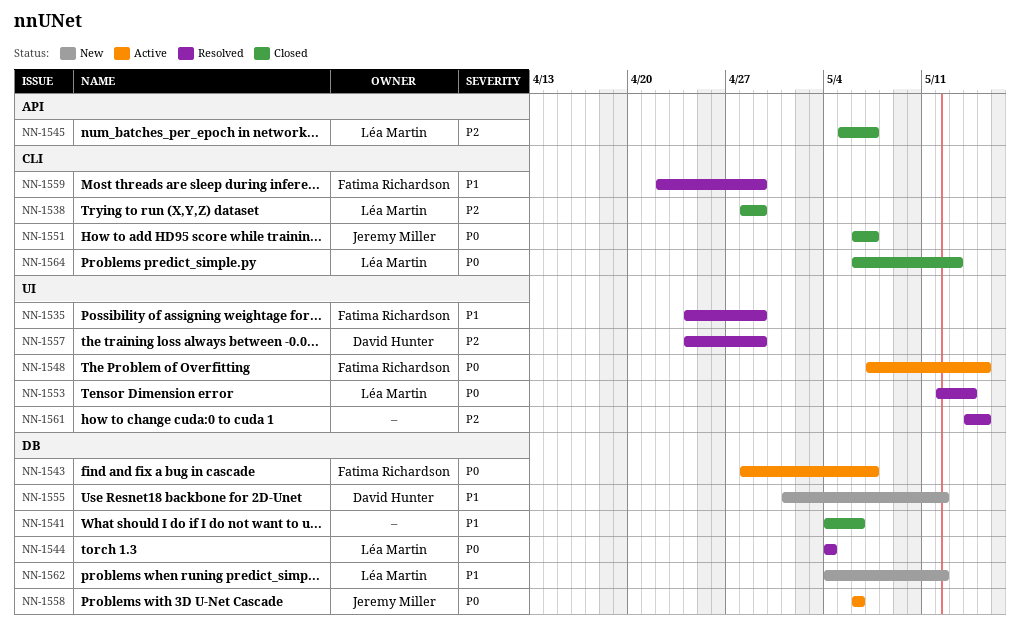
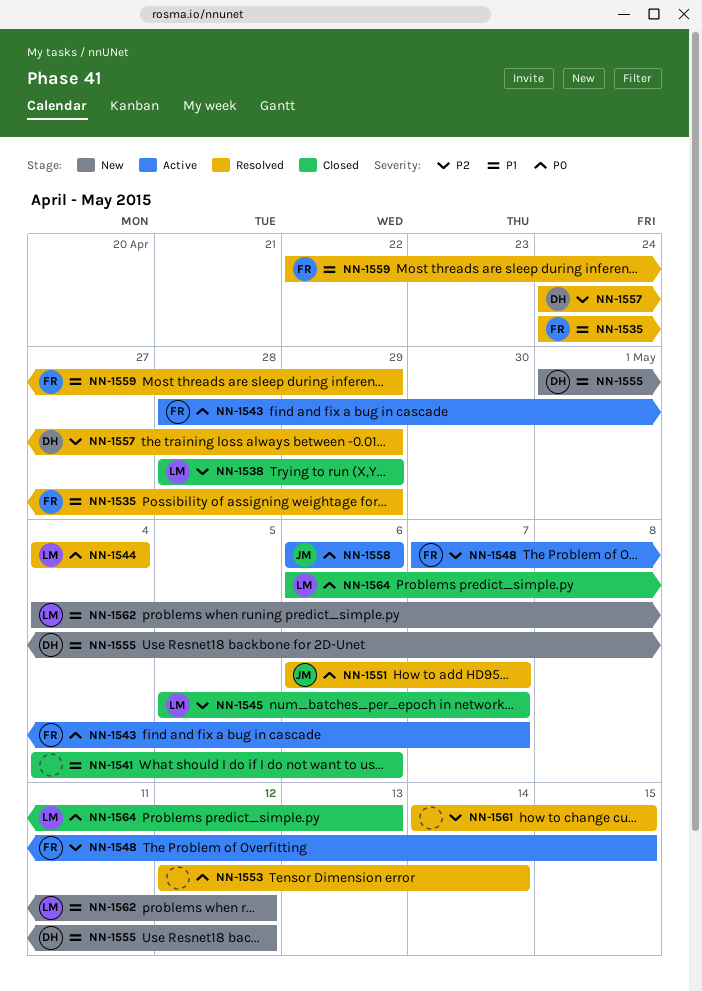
NN-1548, priority: P0 -> P2
NN-1551, status: Closed -> Resolved
NN-1553, owner: Léa Martin -> none

